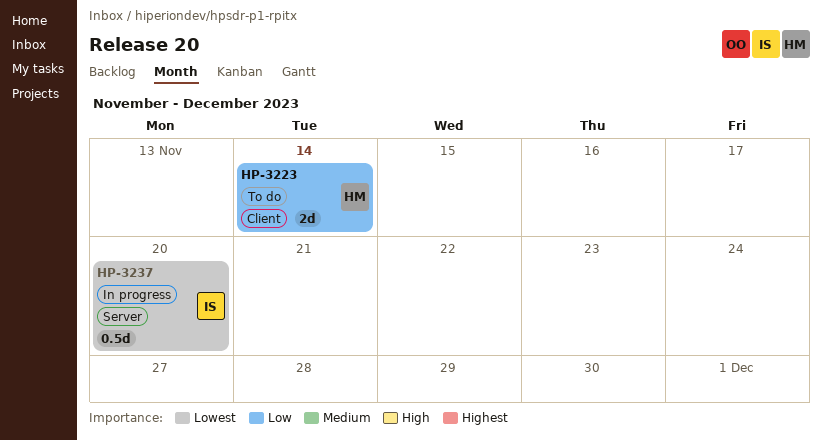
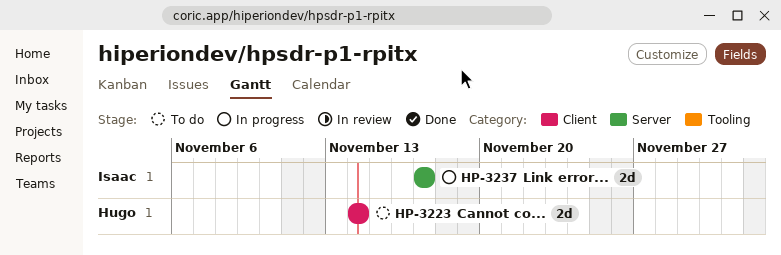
HP-3237, estimate: 0.5d -> 2d
HP-3237, due: Nov 20 -> Nov 17

